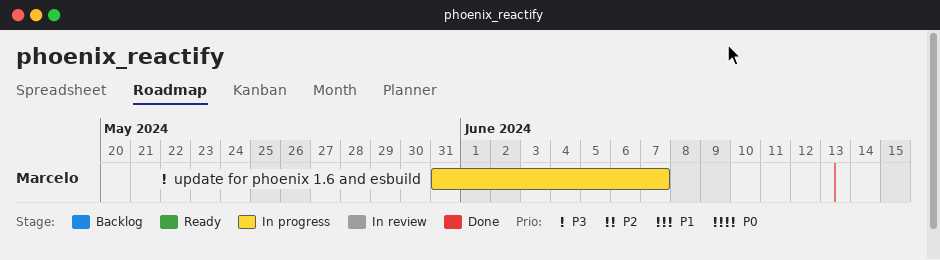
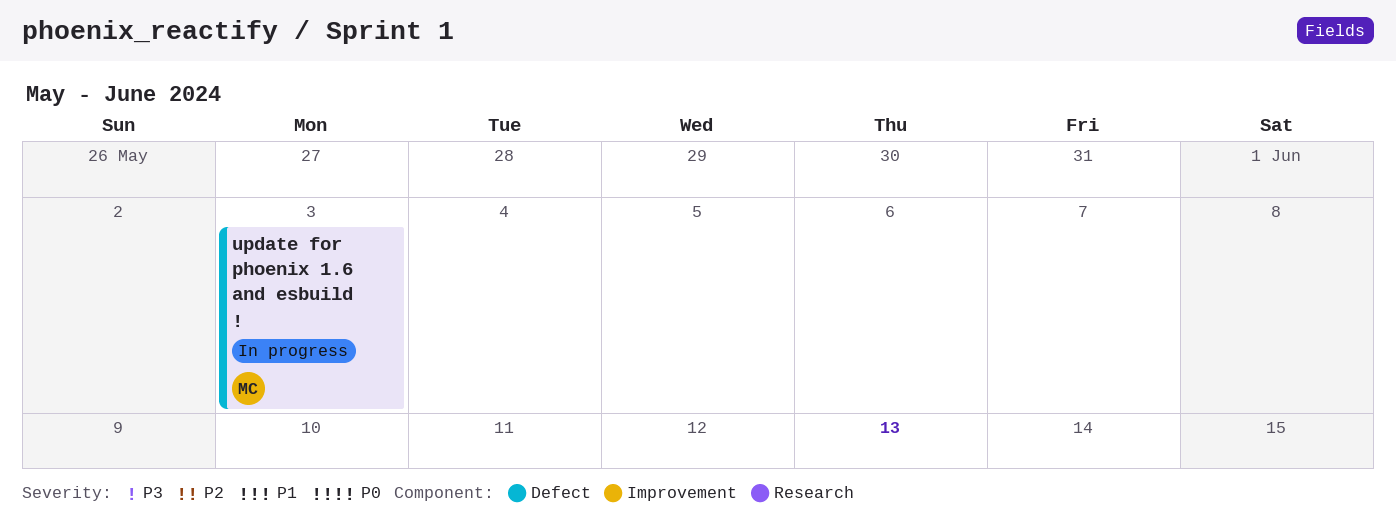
update for phoenix 1.6 and esbuild, due: Jun 7 -> Jun 3

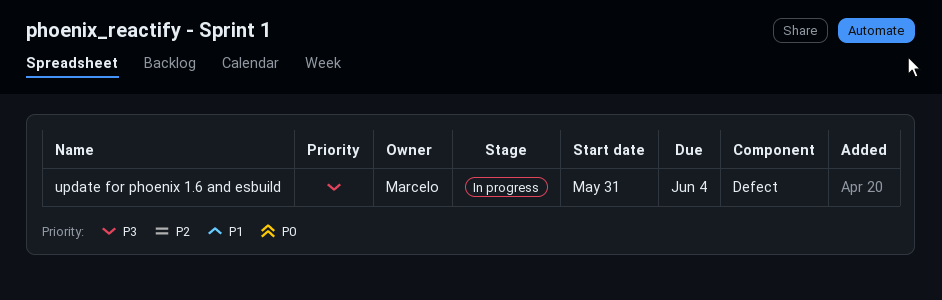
update for phoenix 1.6 and esbuild, due: Jun 3 -> Jun 4

